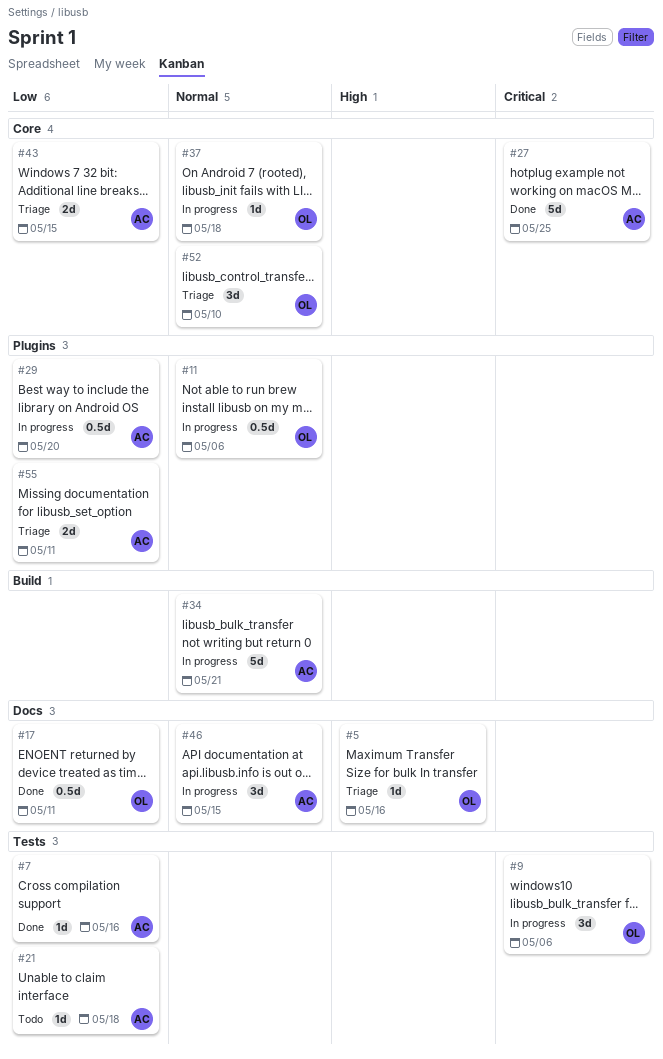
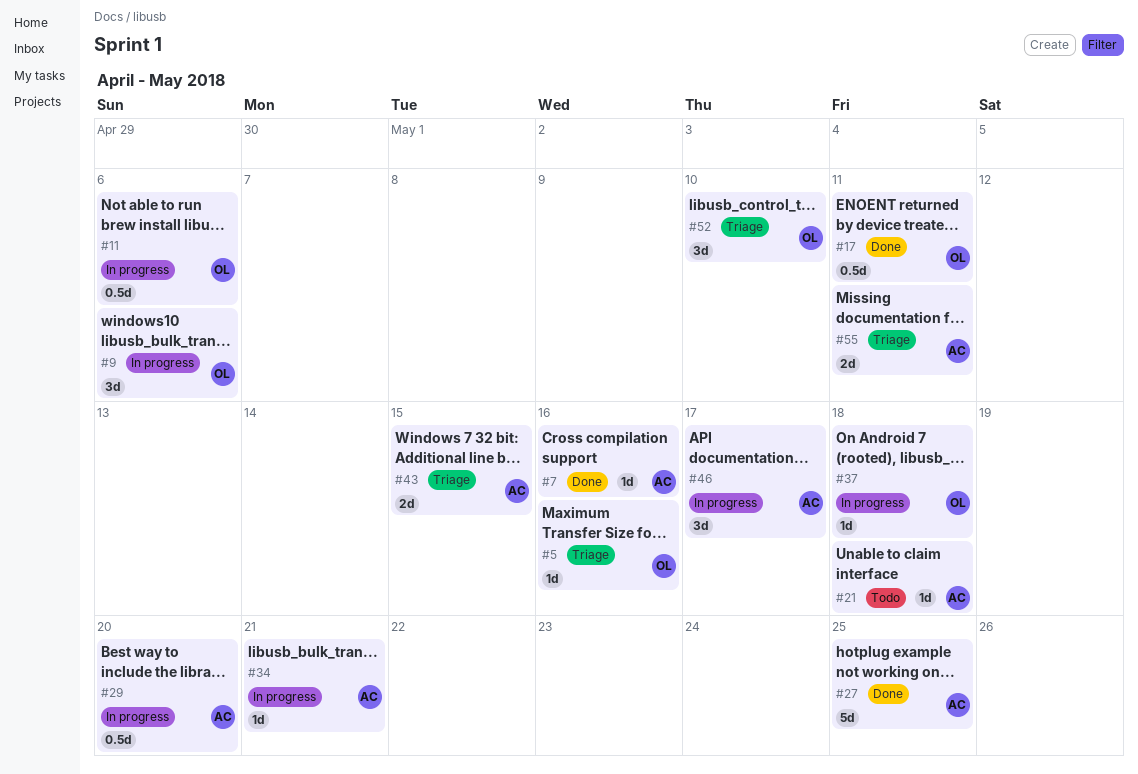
#34, estimate: 5d -> 1d
#46, due: May 15 -> May 17

